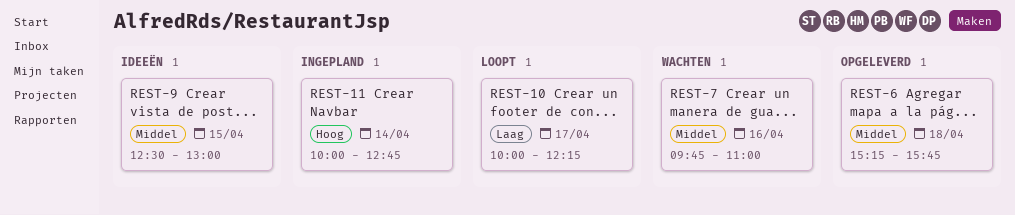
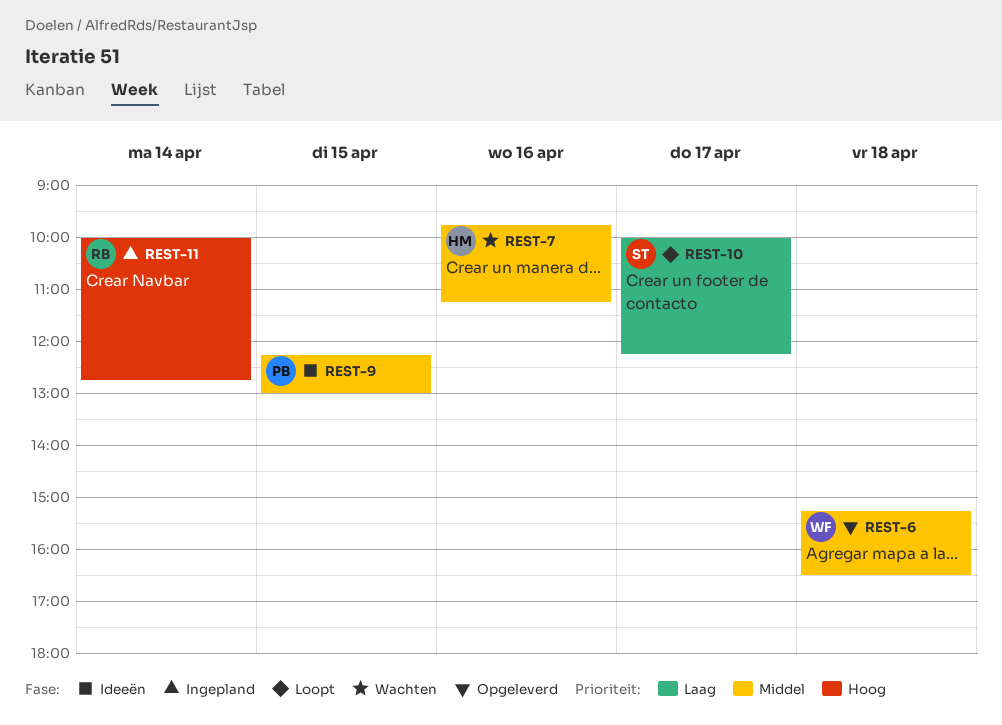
REST-6, ends: 15:45 -> 16:30
REST-7, ends: 11:00 -> 11:15
REST-9, begins: 12:30 -> 12:15

